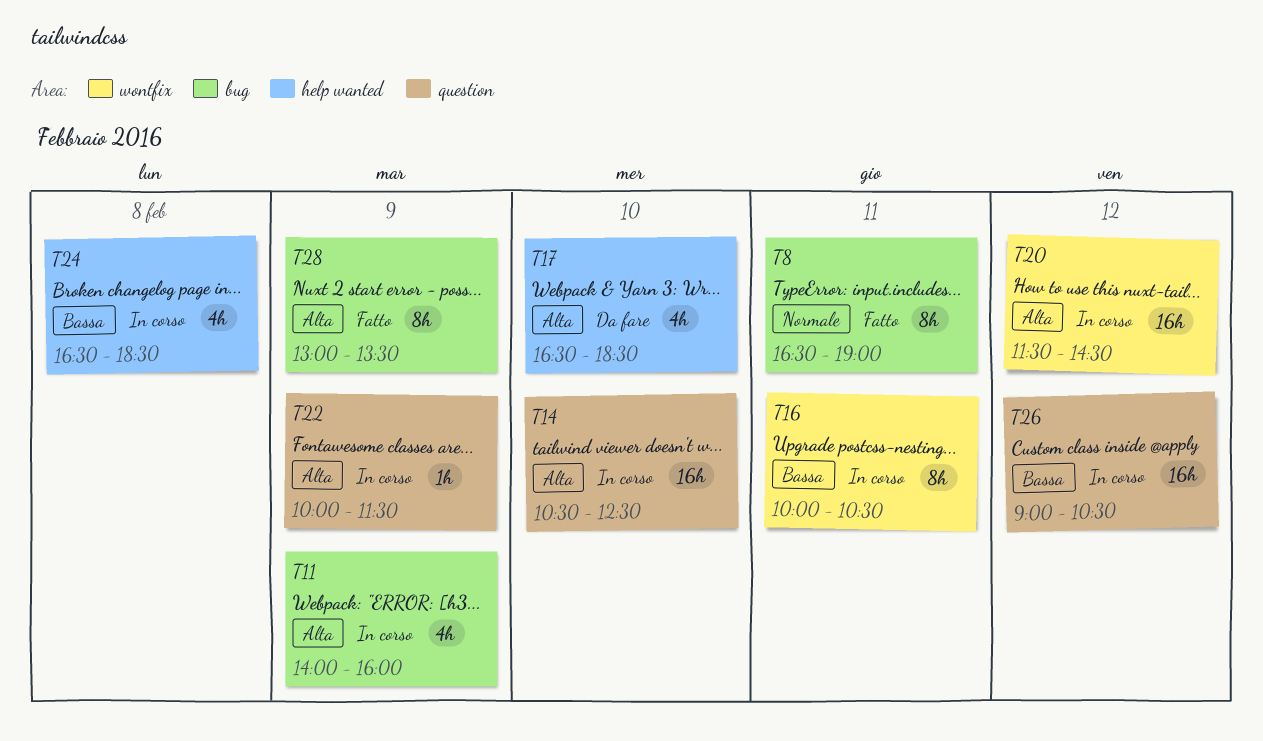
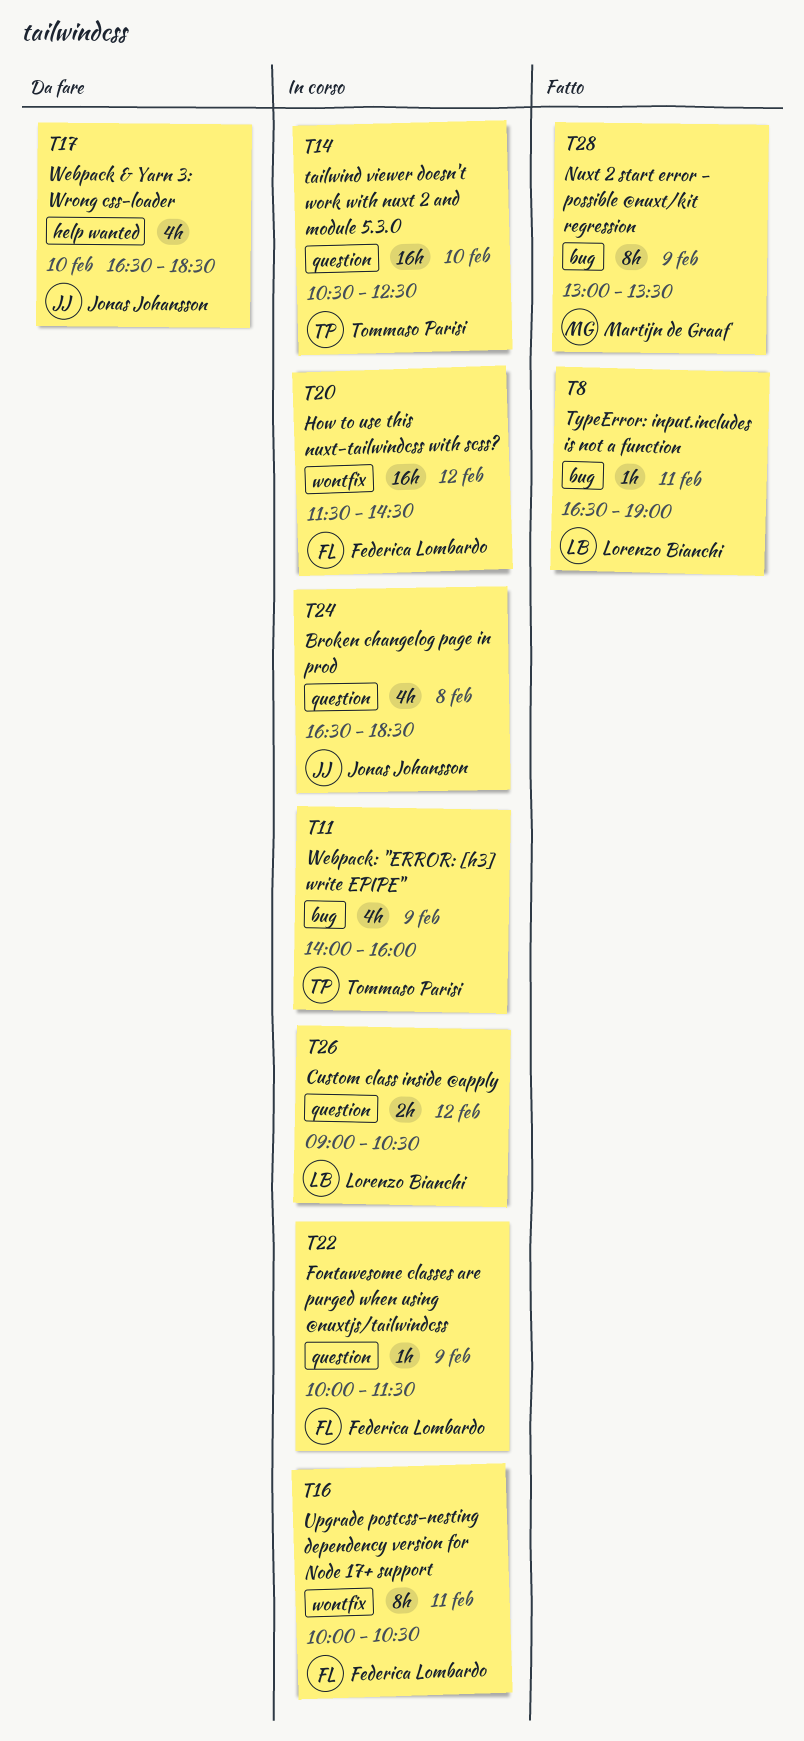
T8, estimate: 8h -> 1h
T24, label: help wanted -> question
T26, estimate: 16h -> 2h

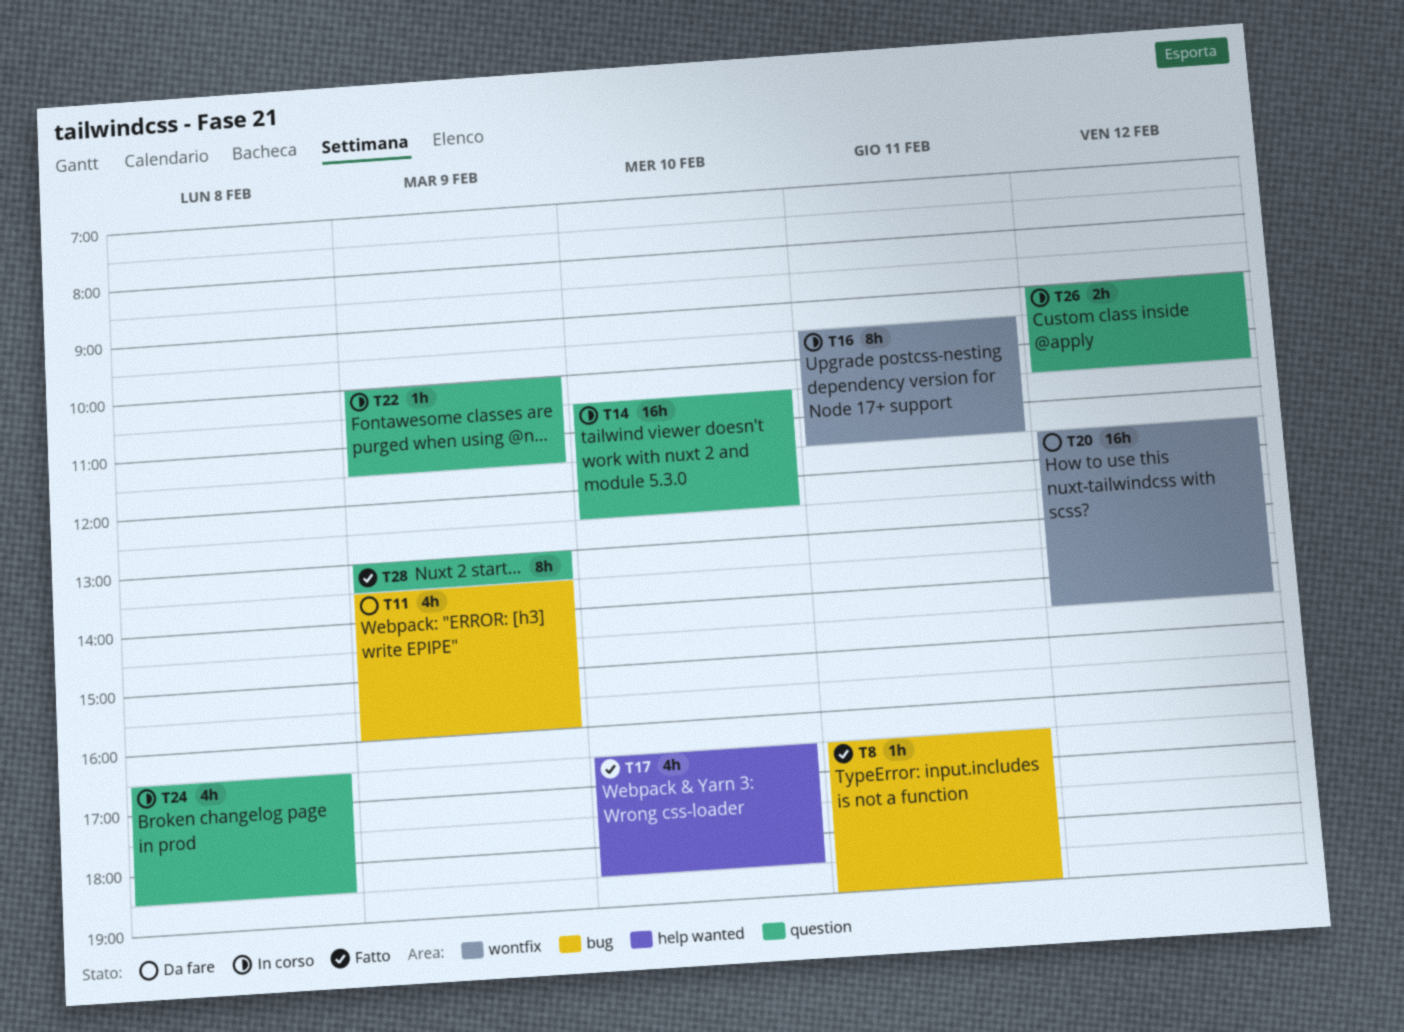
T11, status: In corso -> Da fare
T11, begins: 14:00 -> 13:30
T16, begins: 10:00 -> 09:30
T16, ends: 10:30 -> 11:30
T17, status: Da fare -> Fatto
T20, status: In corso -> Da fare
T28, label: bug -> question

